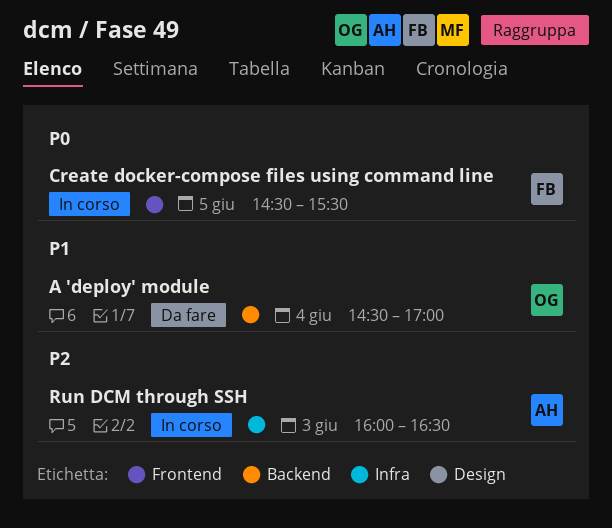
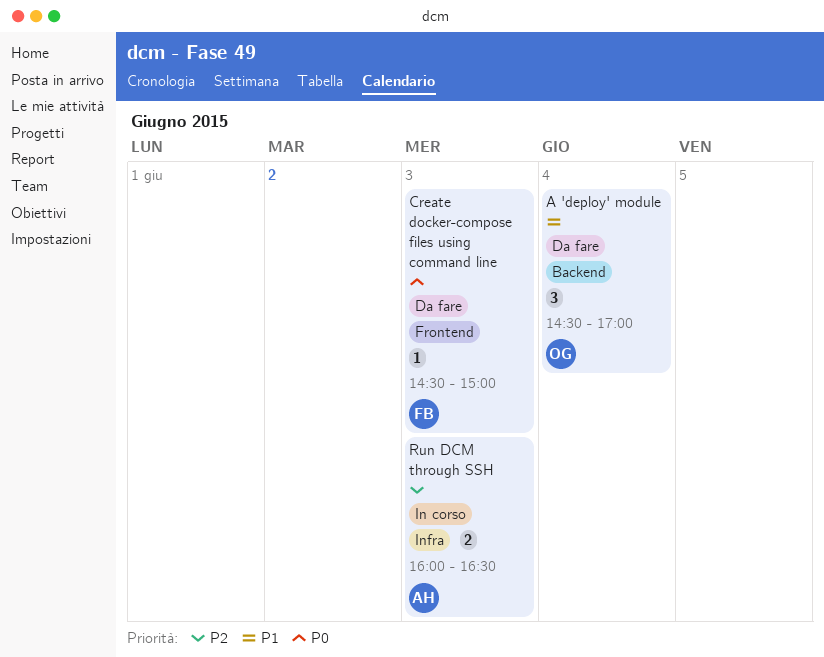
Create docker-compose files using command line, status: In corso -> Da fare
Create docker-compose files using command line, day: Jun 5 -> Jun 3
Create docker-compose files using command line, ends: 15:30 -> 15:00

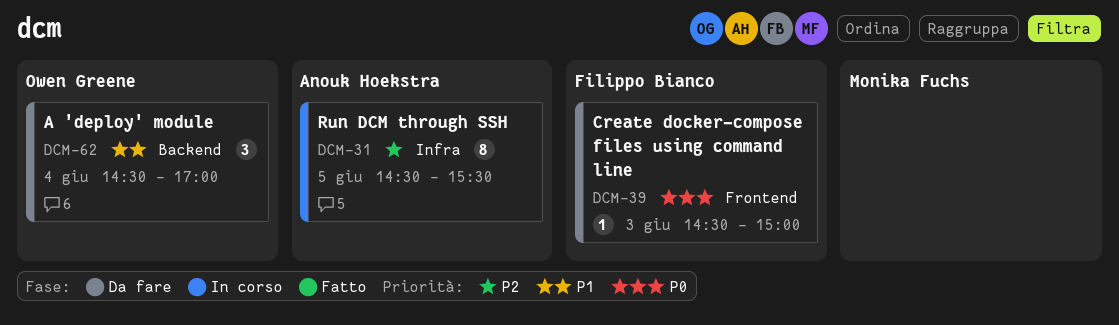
Run DCM through SSH, estimate: 2 -> 8
Run DCM through SSH, day: Jun 3 -> Jun 5
Run DCM through SSH, begins: 16:00 -> 14:30
Run DCM through SSH, ends: 16:30 -> 15:30

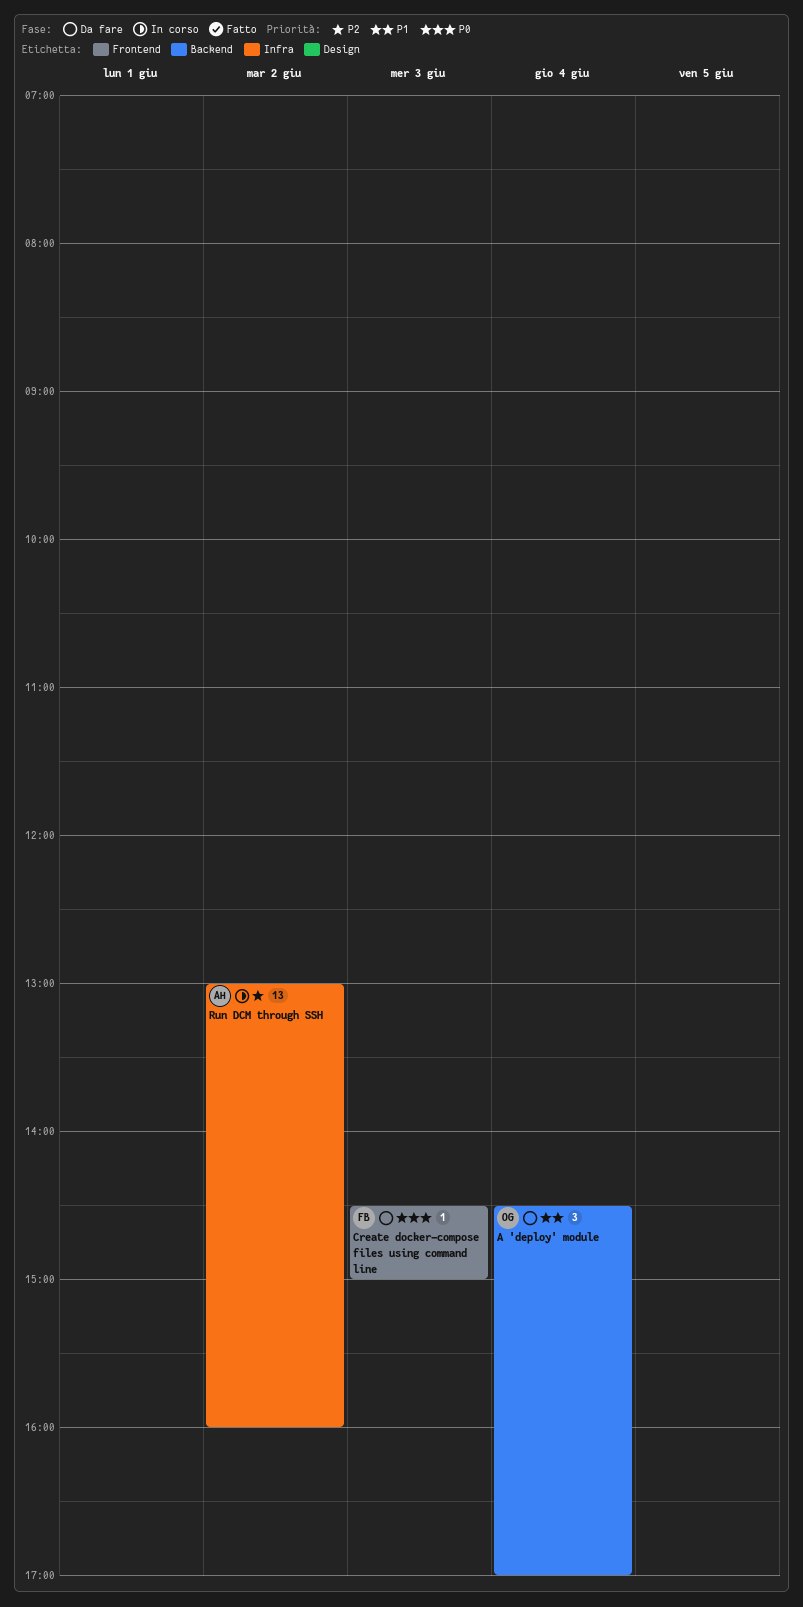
Run DCM through SSH, estimate: 8 -> 13
Run DCM through SSH, day: Jun 5 -> Jun 2
Run DCM through SSH, begins: 14:30 -> 13:00
Run DCM through SSH, ends: 15:30 -> 16:00

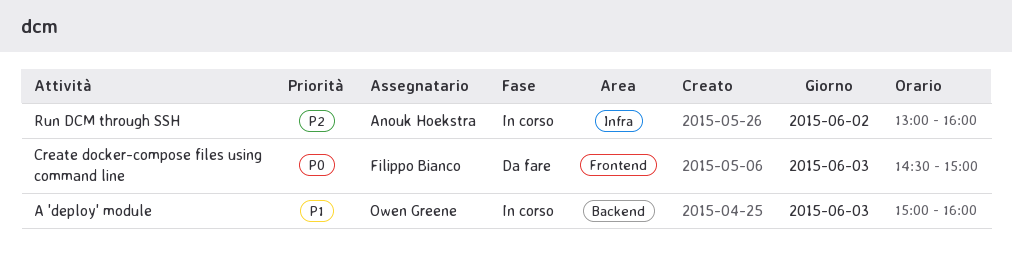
A 'deploy' module, status: Da fare -> In corso
A 'deploy' module, day: Jun 4 -> Jun 3
A 'deploy' module, begins: 14:30 -> 15:00
A 'deploy' module, ends: 17:00 -> 16:00

